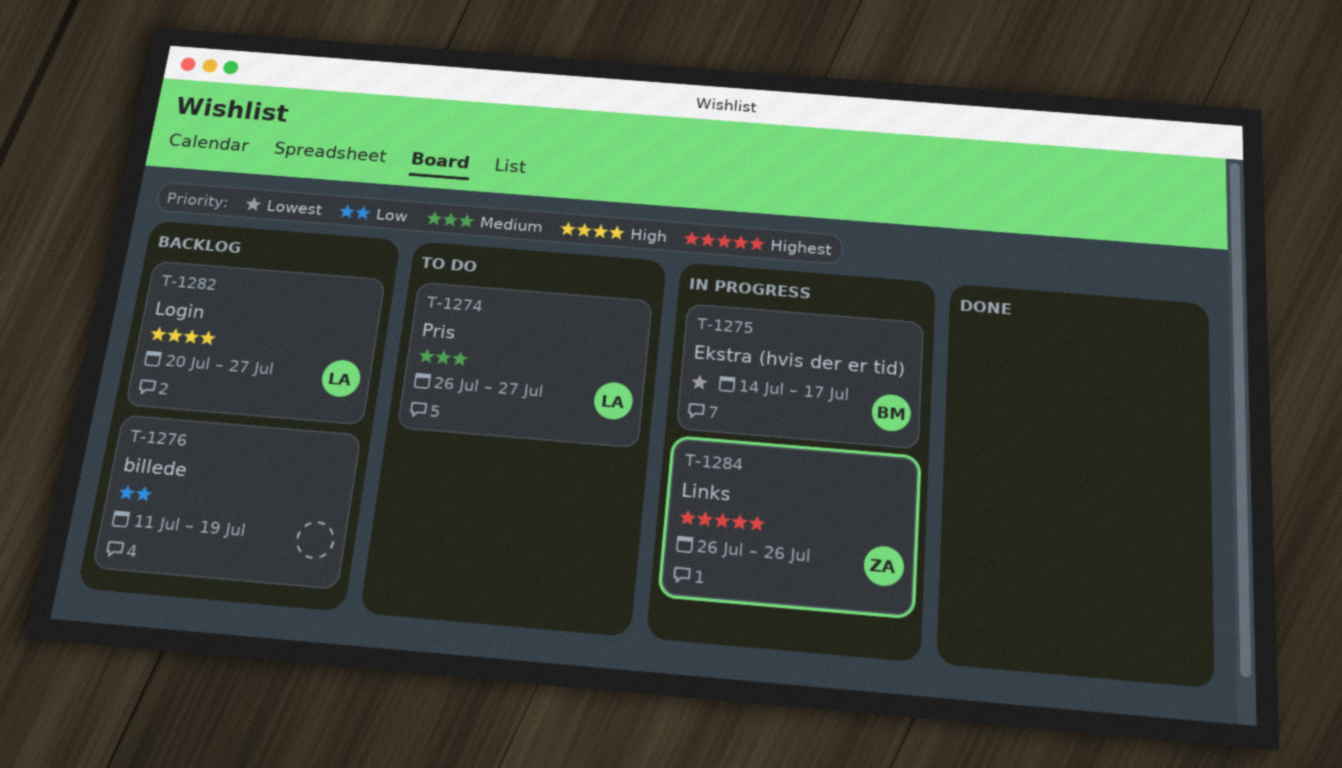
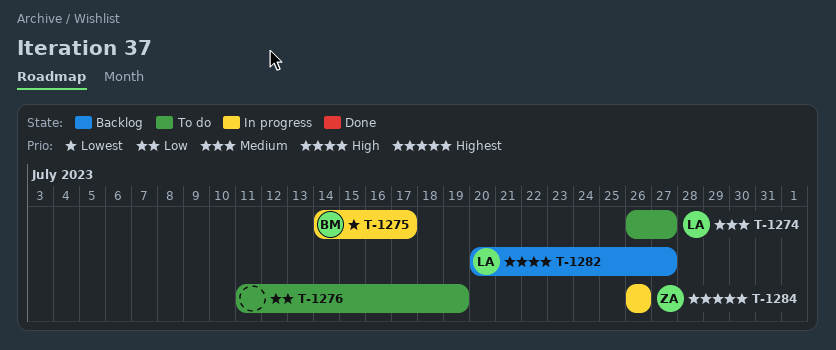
T-1276, status: Backlog -> To do

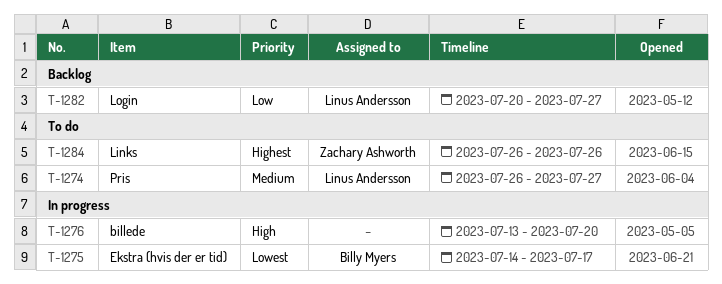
T-1276, status: To do -> In progress
T-1276, priority: Low -> High
T-1276, start: Jul 11 -> Jul 13
T-1276, due: Jul 19 -> Jul 20
T-1282, priority: High -> Low
T-1284, status: In progress -> To do

